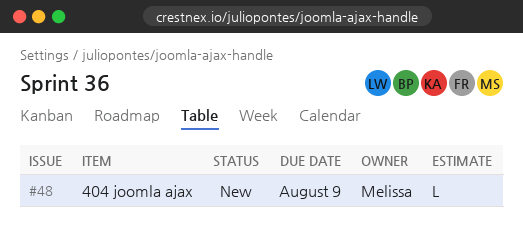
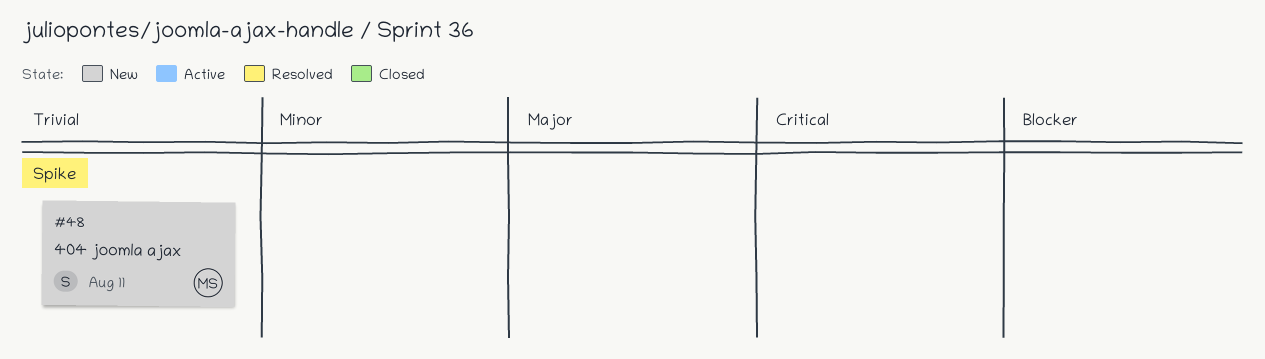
#48, estimate: L -> S
#48, due: Aug 9 -> Aug 11

